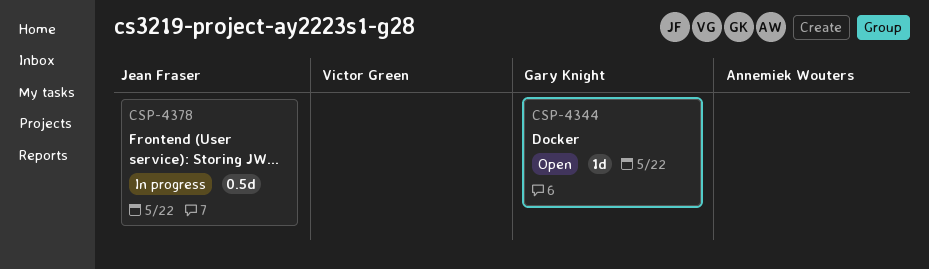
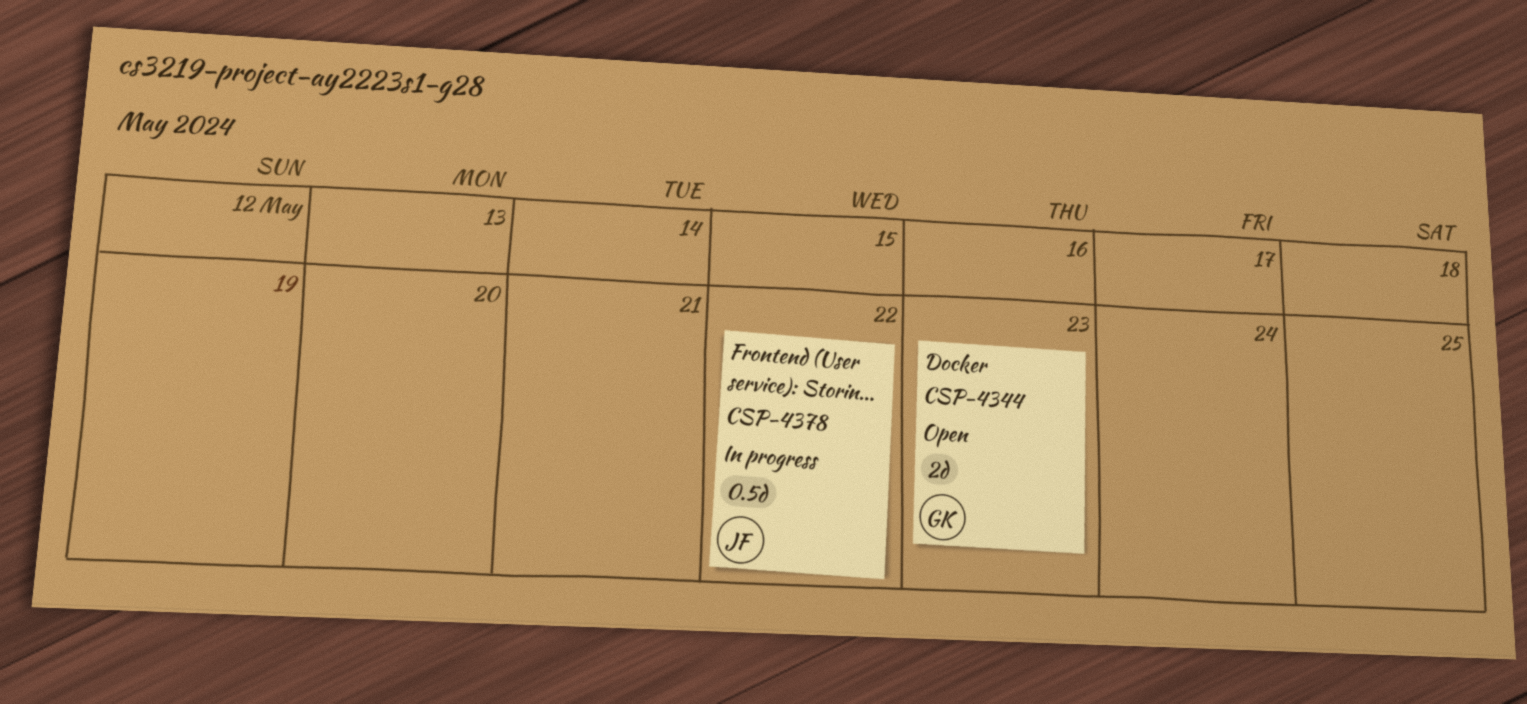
CSP-4344, estimate: 1d -> 2d
CSP-4344, due: May 22 -> May 23

